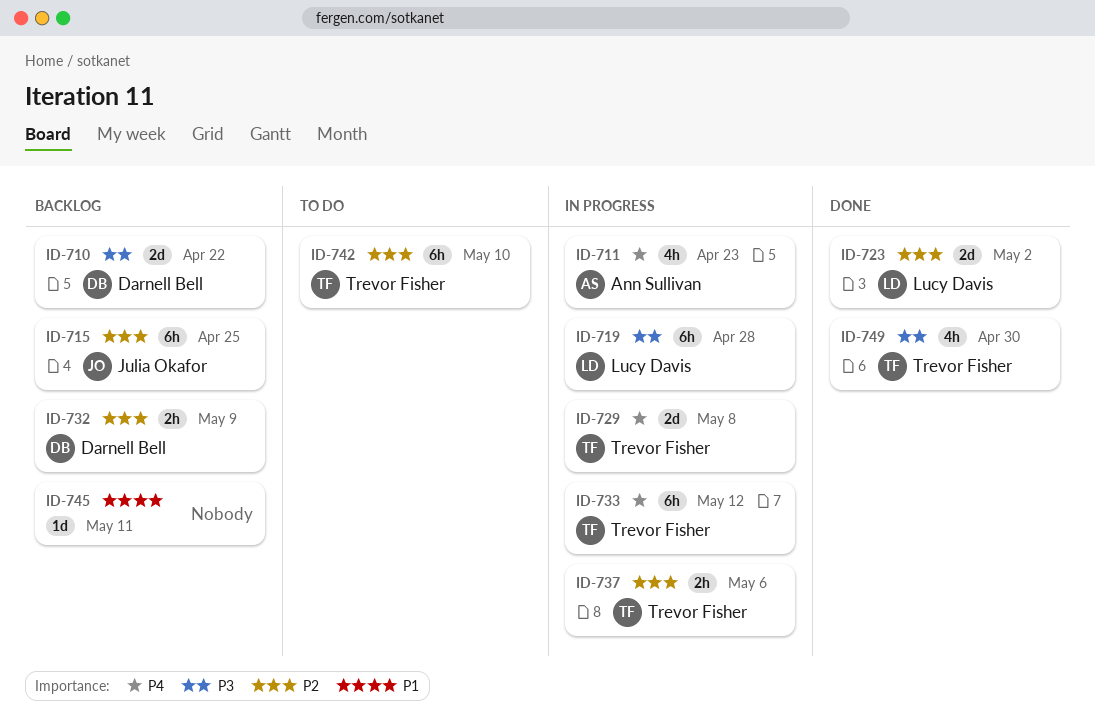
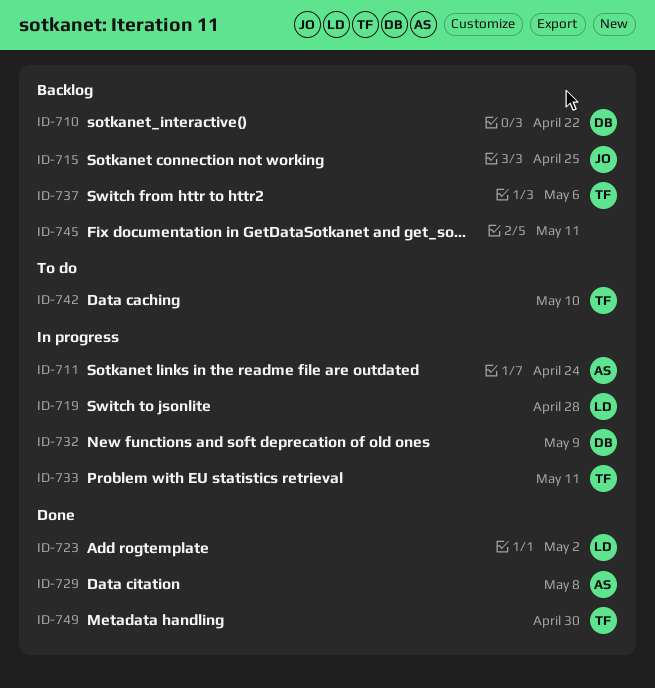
ID-711, due: Apr 23 -> Apr 24
ID-729, status: In progress -> Done
ID-729, owner: Trevor Fisher -> Ann Sullivan
ID-732, status: Backlog -> In progress
ID-733, due: May 12 -> May 11
ID-737, status: In progress -> Backlog

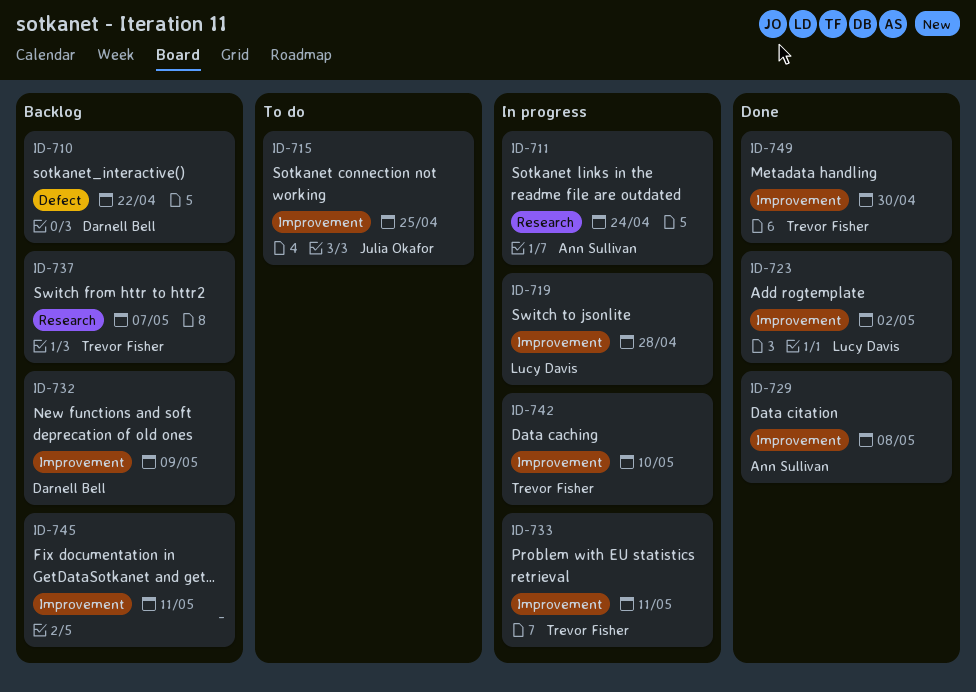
ID-715, status: Backlog -> To do
ID-732, status: In progress -> Backlog
ID-737, due: May 6 -> May 7
ID-742, status: To do -> In progress

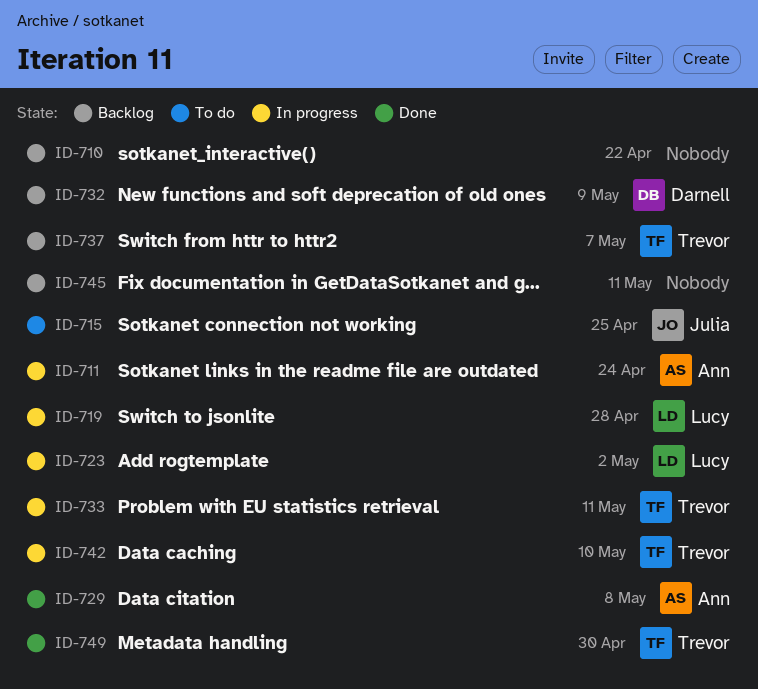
ID-710, owner: Darnell Bell -> none
ID-723, status: Done -> In progress

